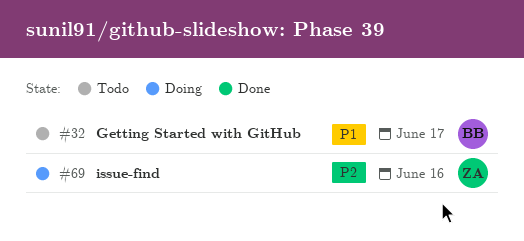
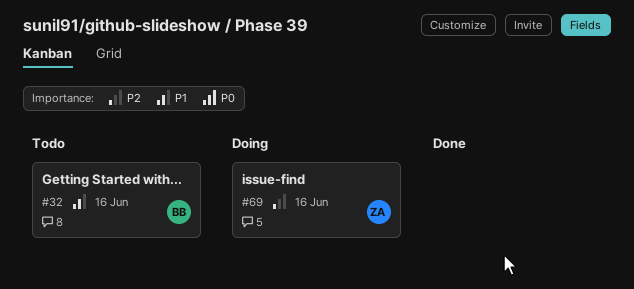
#32, due: Jun 17 -> Jun 16

